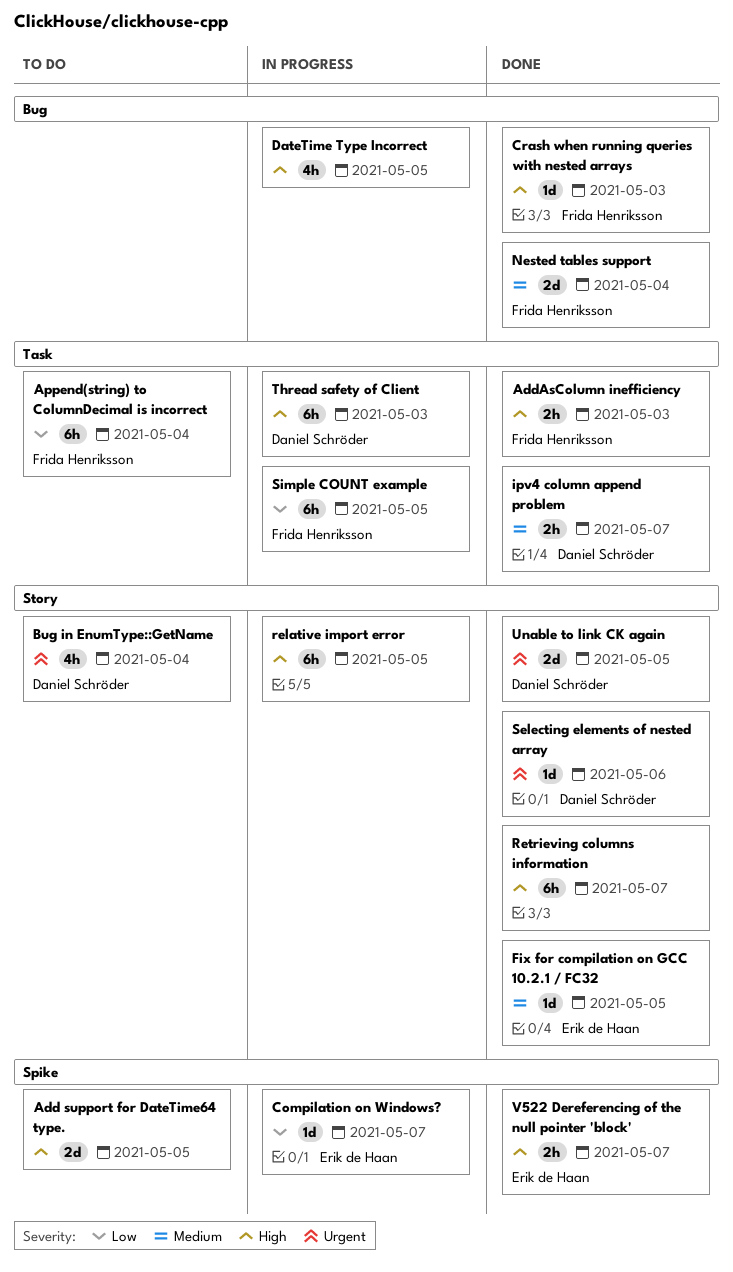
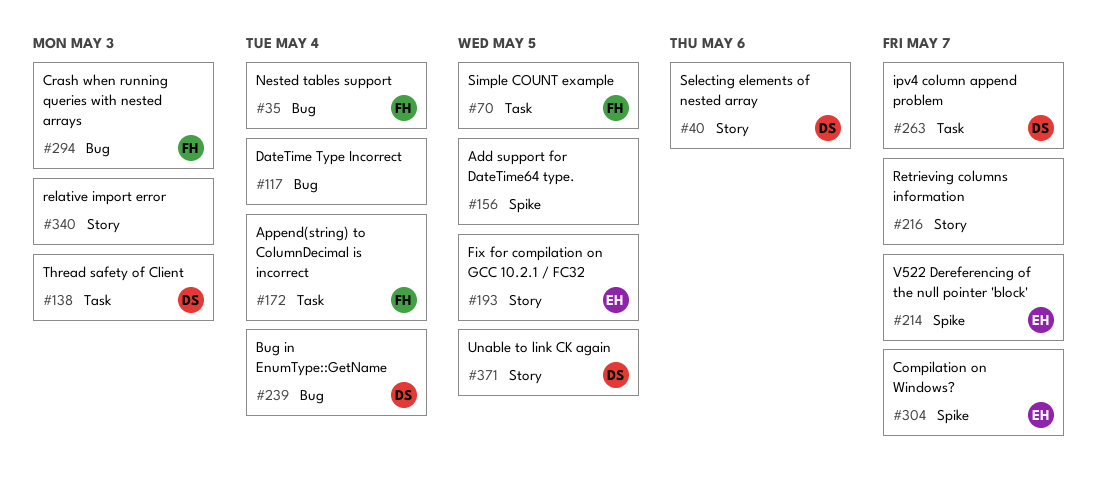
AddAsColumn inefficiency: present -> none
Bug in EnumType::GetName, label: Story -> Bug
DateTime Type Incorrect, due: May 5 -> May 4
relative import error, due: May 5 -> May 3

